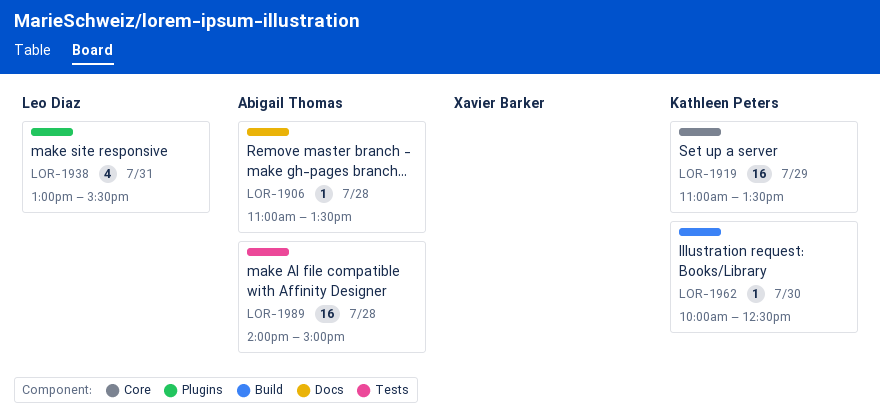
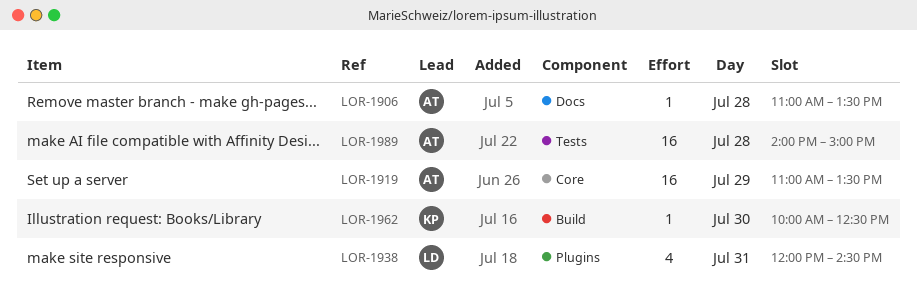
LOR-1919, owner: Kathleen Peters -> Abigail Thomas
LOR-1938, begins: 13:00 -> 12:00
LOR-1938, ends: 15:30 -> 14:30

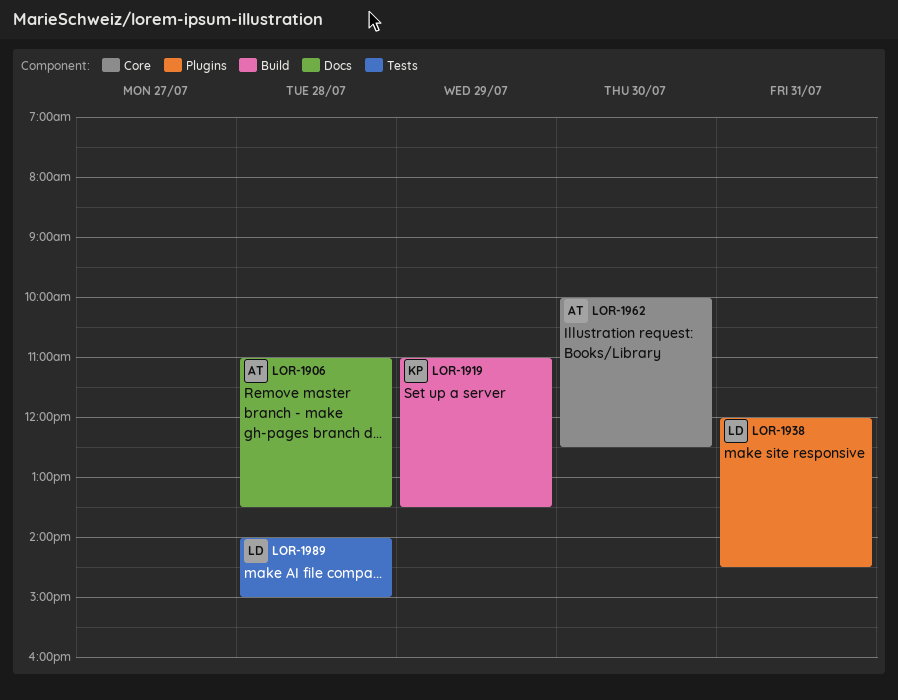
LOR-1919, owner: AT -> KP
LOR-1919, label: Core -> Build
LOR-1962, owner: KP -> AT
LOR-1962, label: Build -> Core
LOR-1989, owner: AT -> LD

